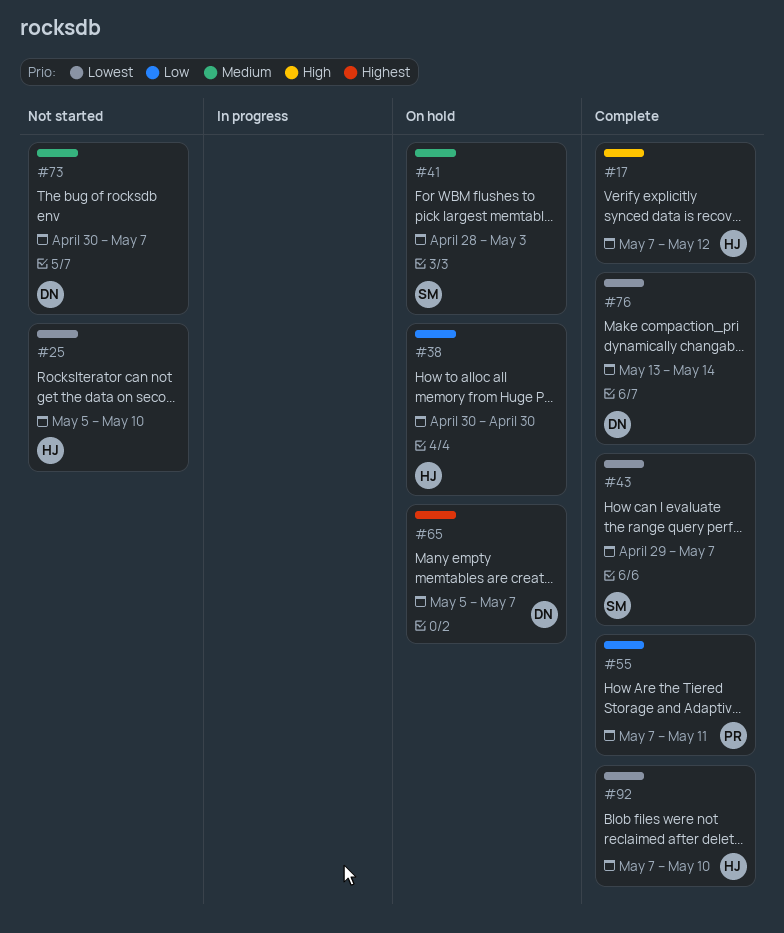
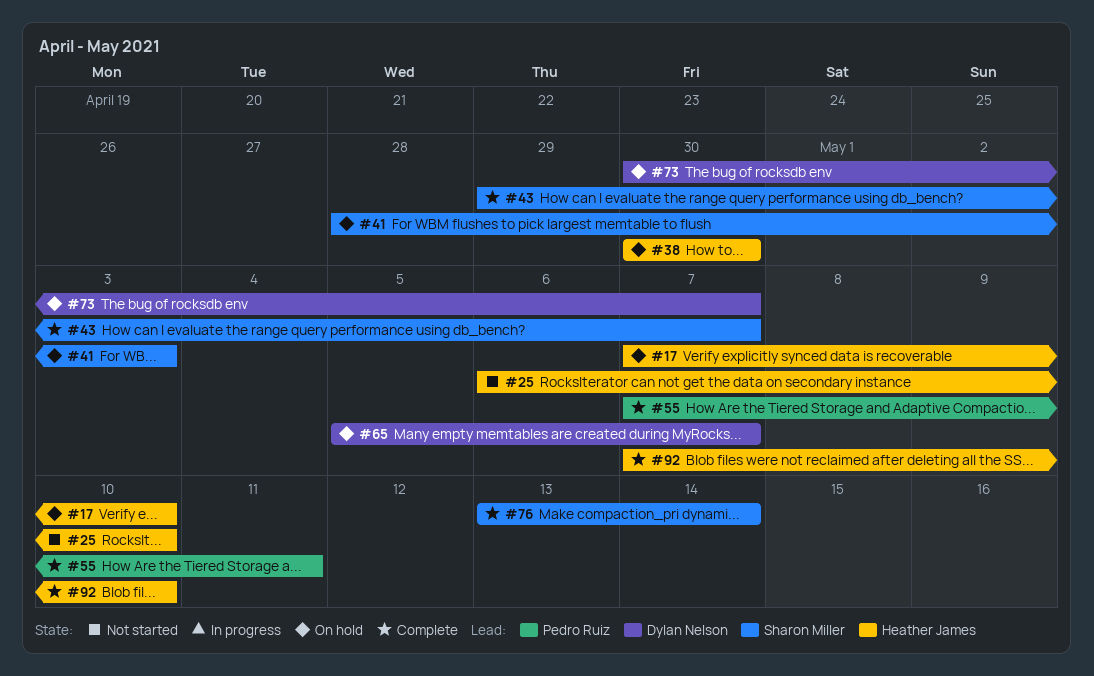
#17, status: Complete -> On hold
#17, due: May 12 -> May 10
#25, start: May 5 -> May 6
#73, status: Not started -> On hold
#76, owner: Dylan Nelson -> Sharon Miller

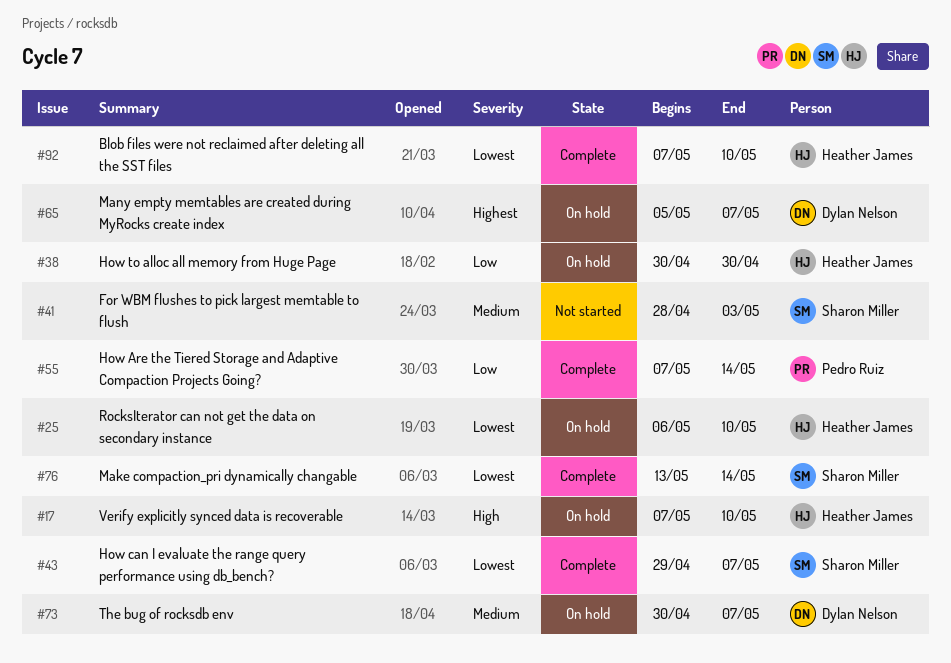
#25, status: Not started -> On hold
#41, status: On hold -> Not started
#55, due: May 11 -> May 14

